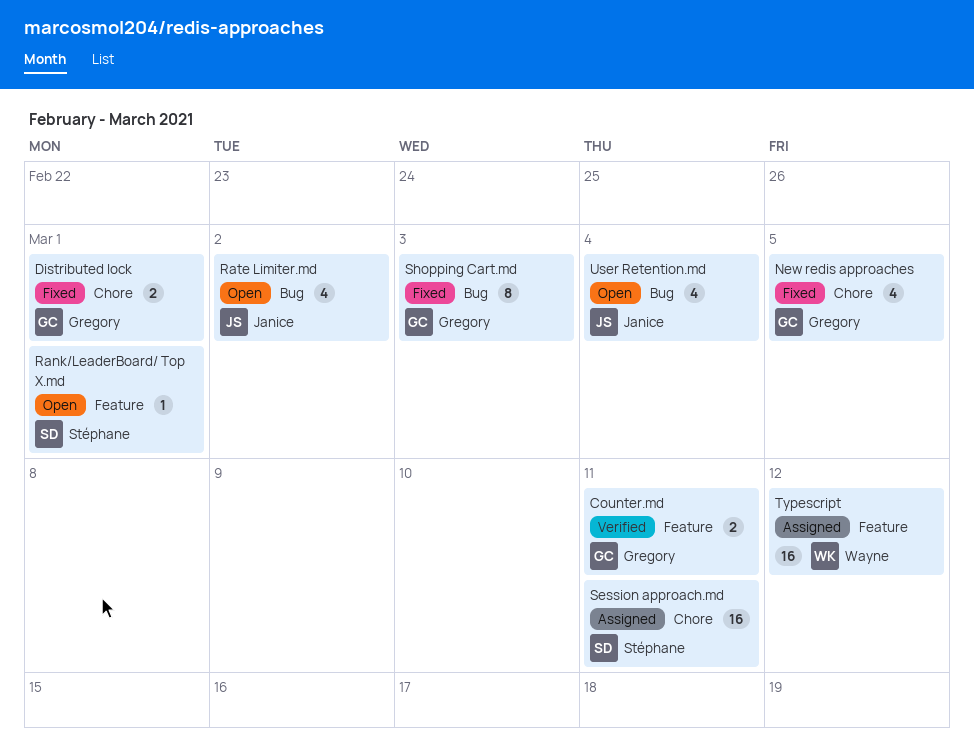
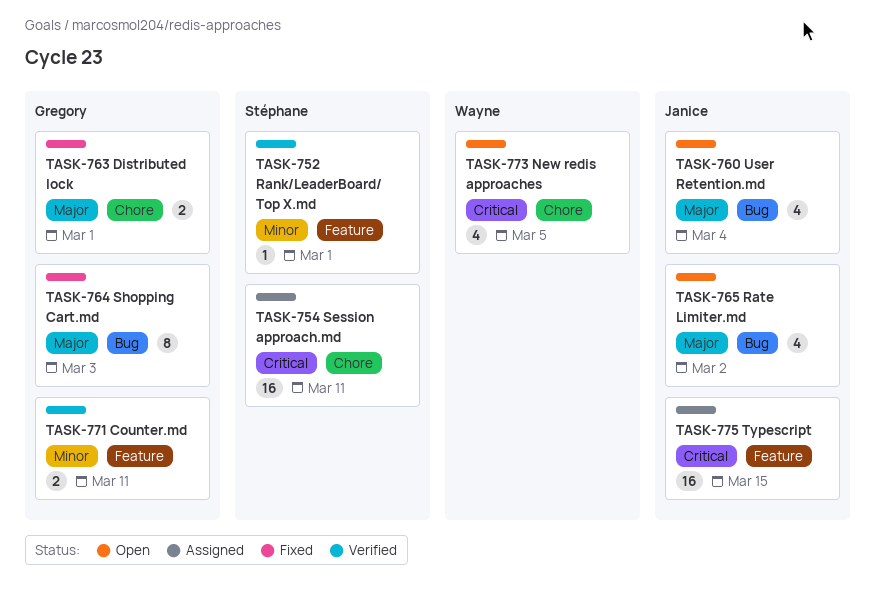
New redis approaches, status: Fixed -> Open
New redis approaches, owner: Gregory -> Wayne
Rank/LeaderBoard/ Top X.md, status: Open -> Verified
Typescript, owner: Wayne -> Janice
Typescript, due: Mar 12 -> Mar 15

